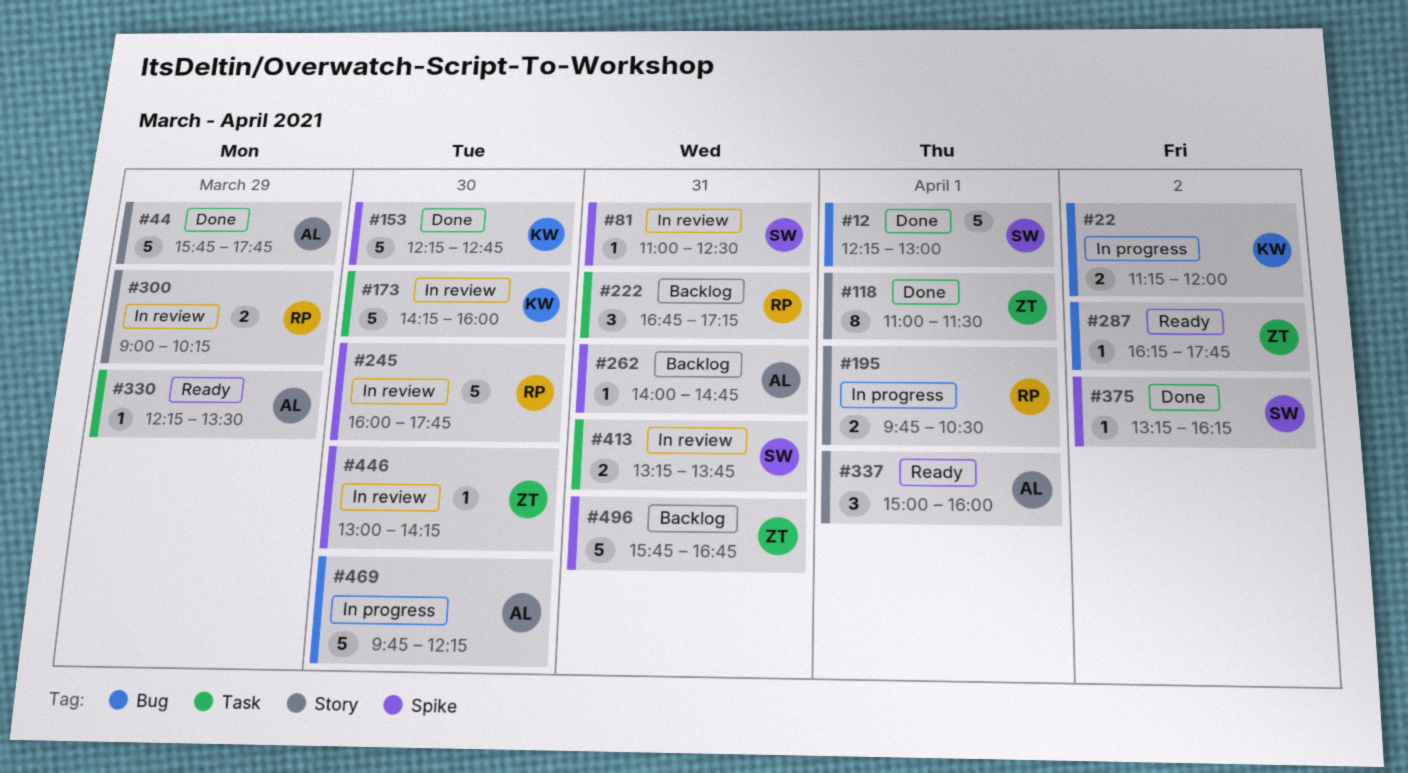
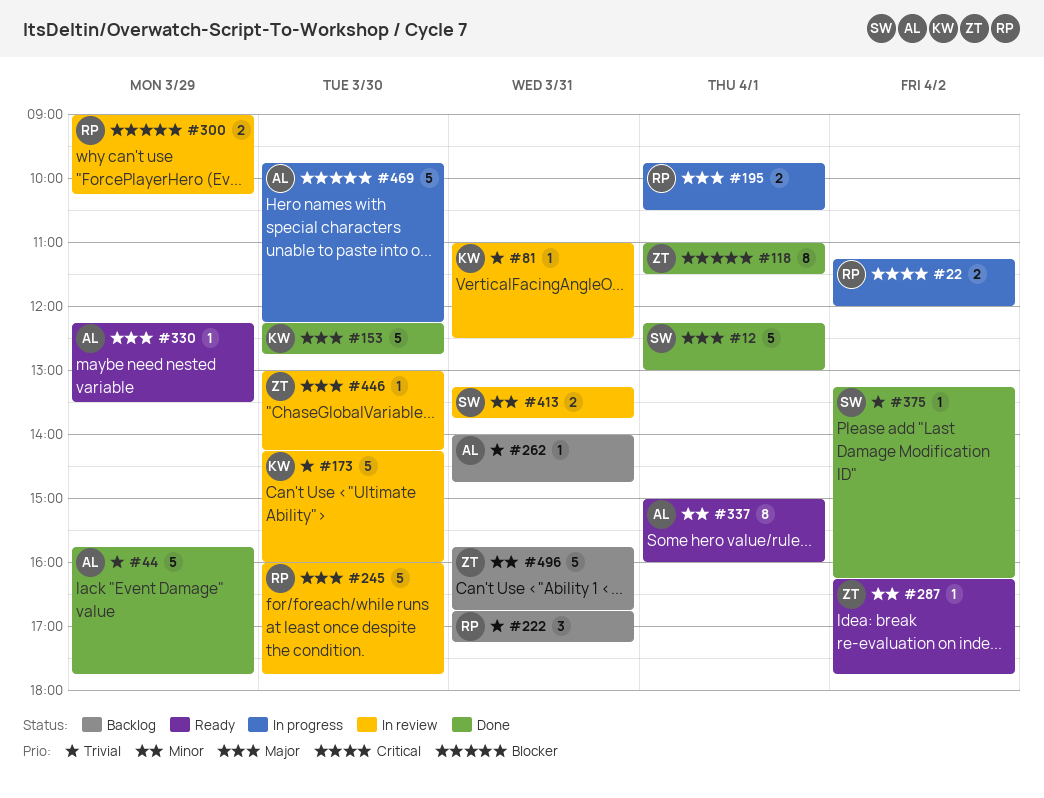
#22, owner: KW -> RP
#81, owner: SW -> KW
#337, estimate: 3 -> 8

